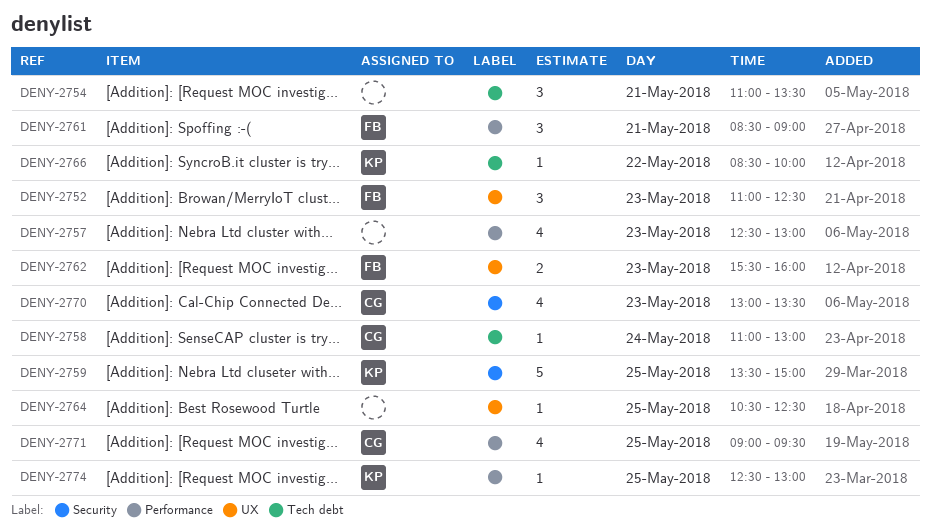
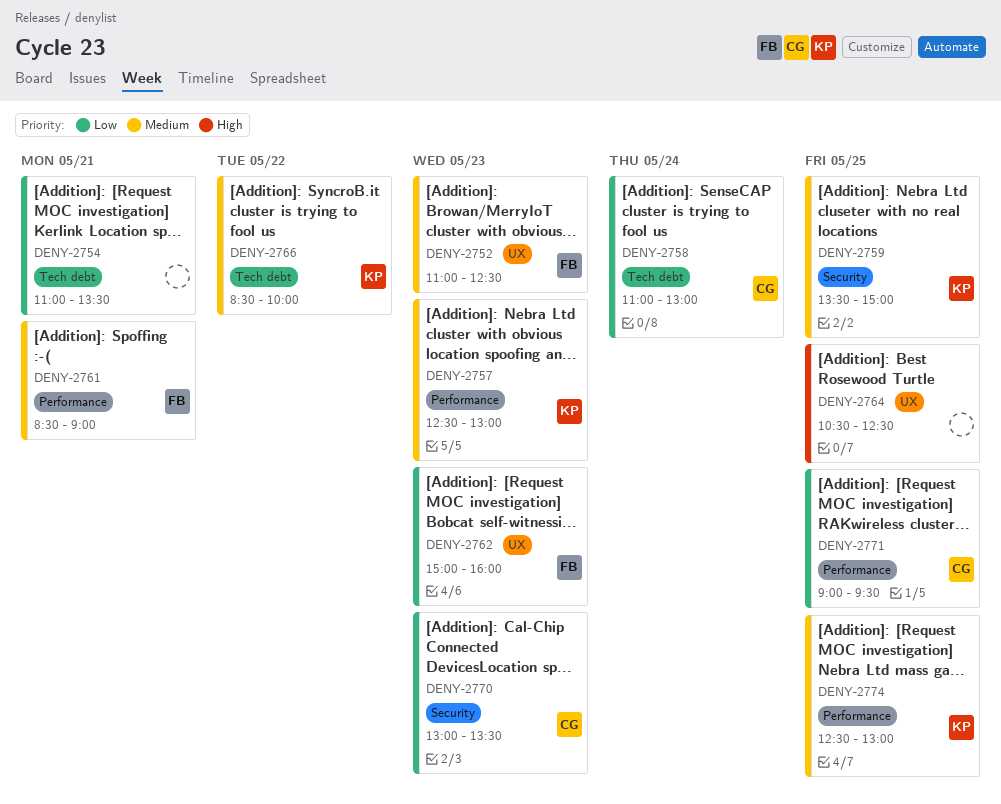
DENY-2757, owner: none -> KP
DENY-2762, begins: 15:30 -> 15:00

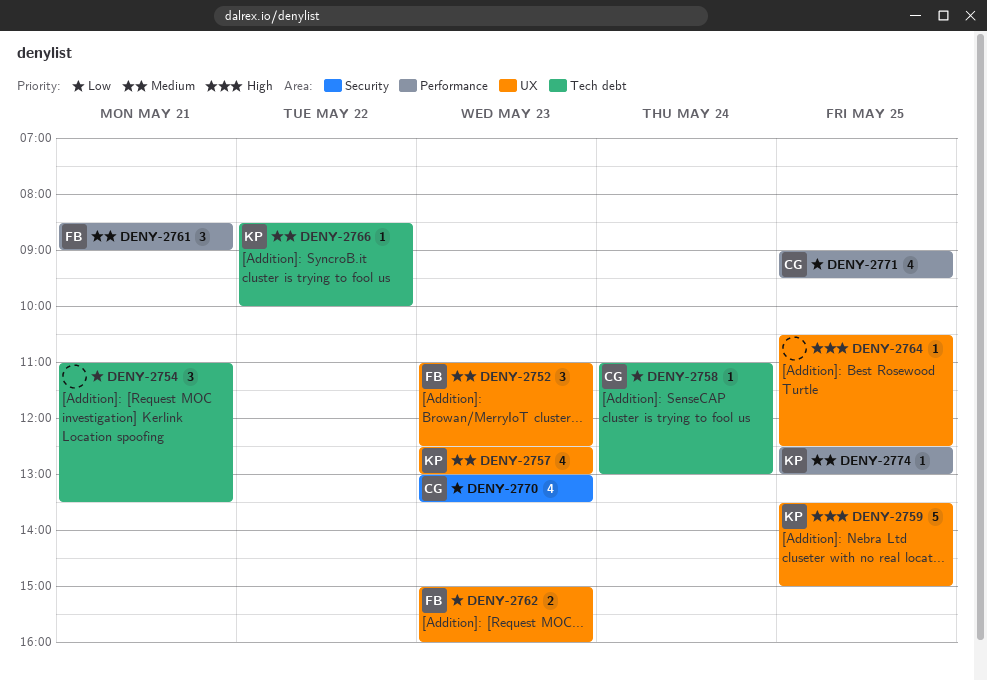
DENY-2757, label: Performance -> UX
DENY-2759, priority: Medium -> High
DENY-2759, label: Security -> UX

